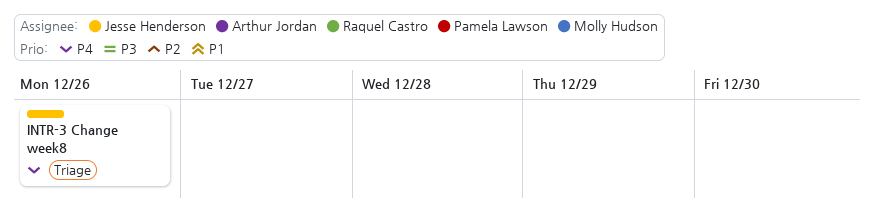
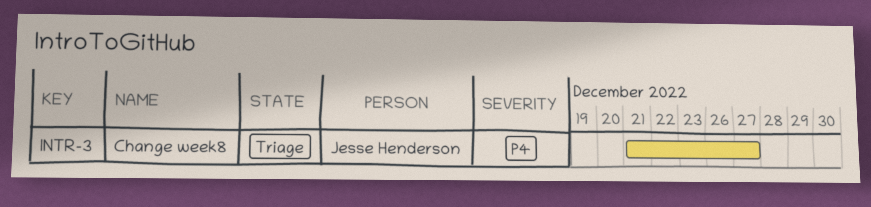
INTR-3, due: Dec 26 -> Dec 27

